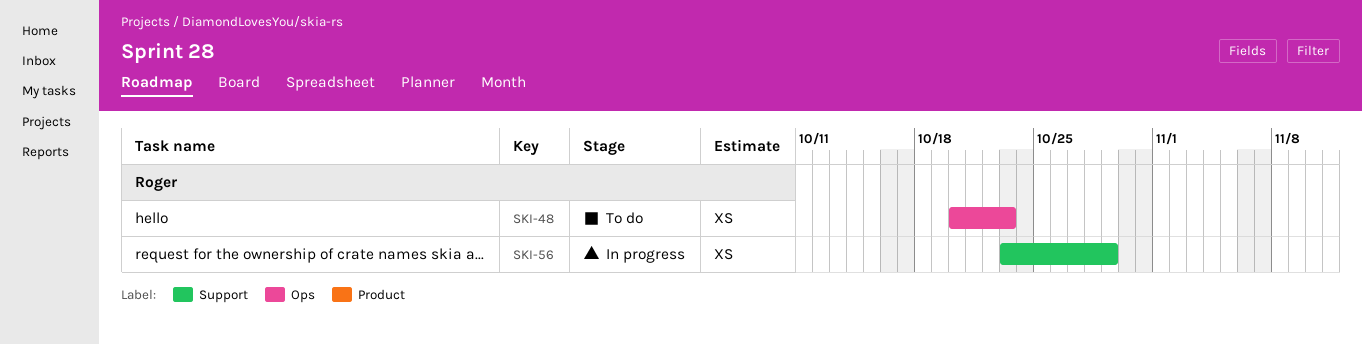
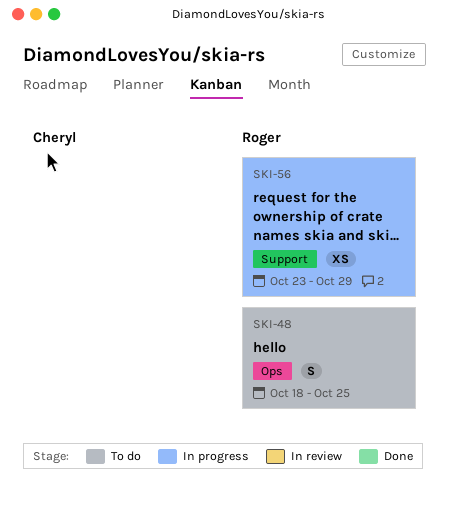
SKI-48, estimate: XS -> S
SKI-48, start: Oct 20 -> Oct 18
SKI-48, due: Oct 23 -> Oct 25

